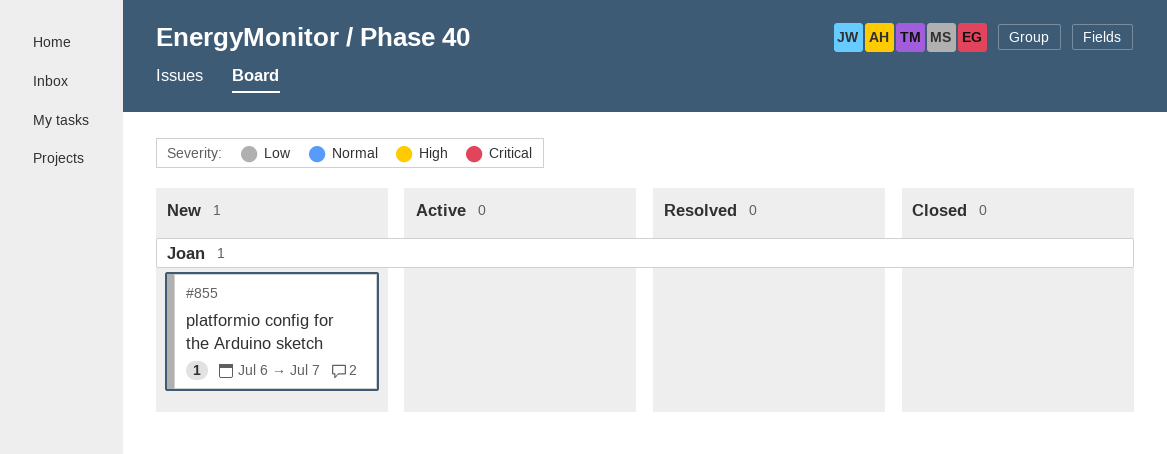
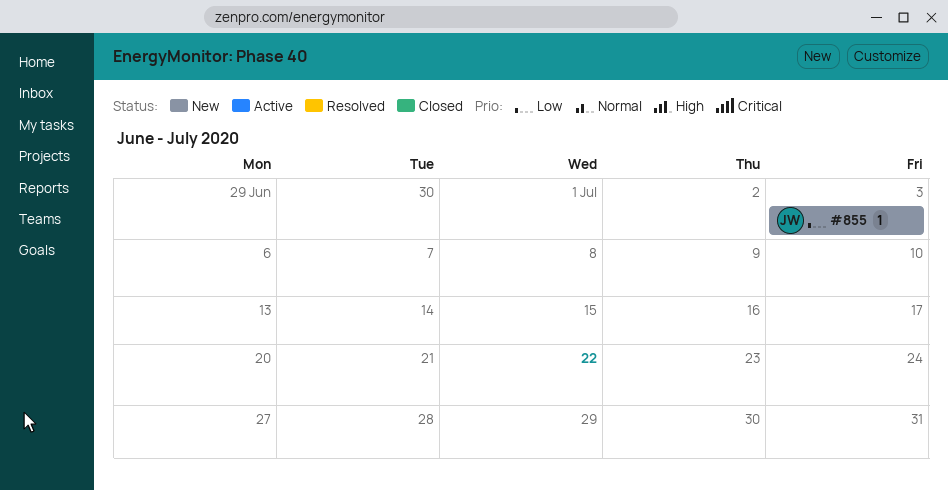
#855, start: Jul 6 -> Jul 3
#855, due: Jul 7 -> Jul 3

